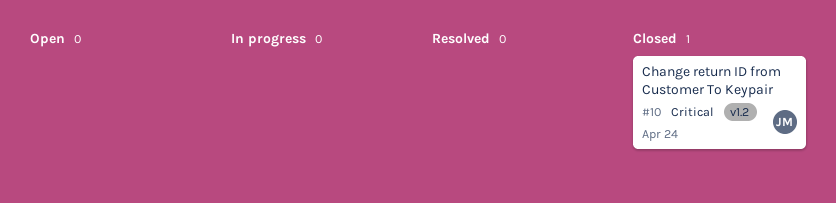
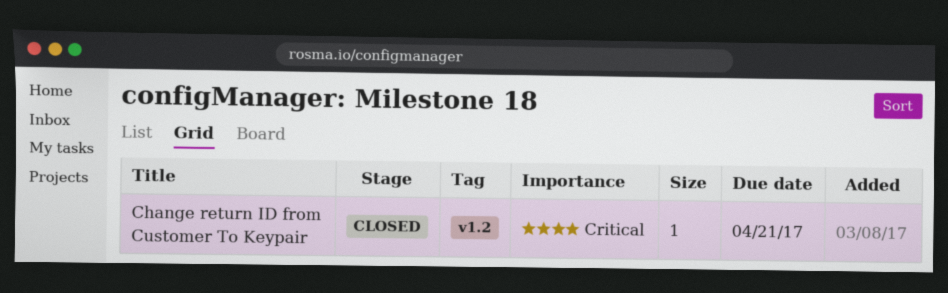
Change return ID from Customer To Keypair, due: Apr 24 -> Apr 21

